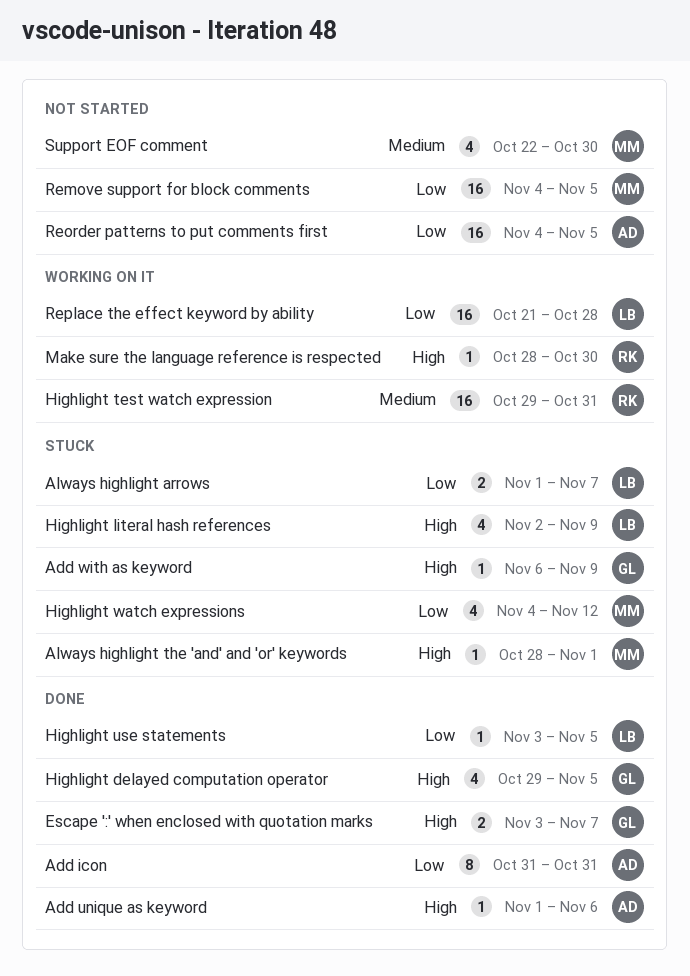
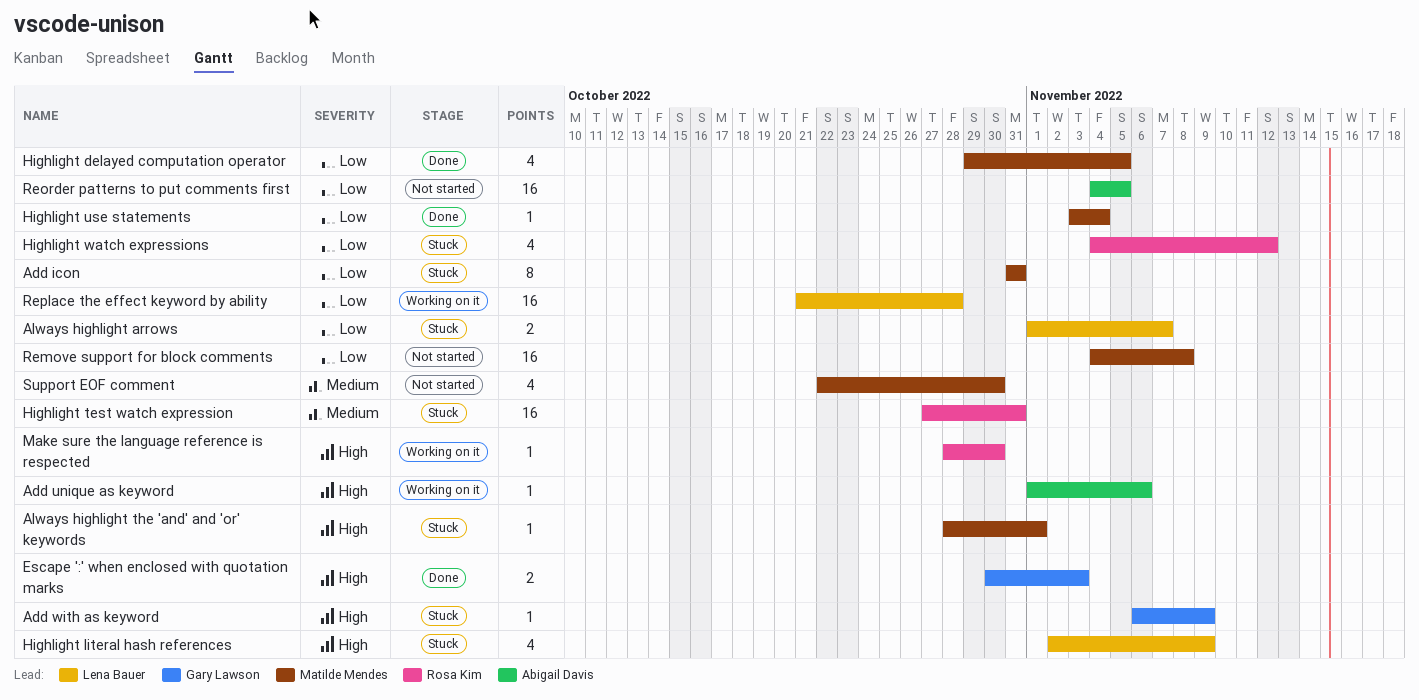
Add icon, status: Done -> Stuck
Add icon, owner: Abigail Davis -> Matilde Mendes
Add unique as keyword, status: Done -> Working on it
Escape ':' when enclosed with quotation marks, start: Nov 3 -> Oct 30
Escape ':' when enclosed with quotation marks, due: Nov 7 -> Nov 3
Highlight delayed computation operator, owner: Gary Lawson -> Matilde Mendes
Highlight delayed computation operator, priority: High -> Low
Highlight test watch expression, status: Working on it -> Stuck
Highlight test watch expression, start: Oct 29 -> Oct 27
Highlight use statements, owner: Lena Bauer -> Matilde Mendes
Highlight use statements, due: Nov 5 -> Nov 4
Highlight watch expressions, owner: Matilde Mendes -> Rosa Kim
Remove support for block comments, due: Nov 5 -> Nov 8

